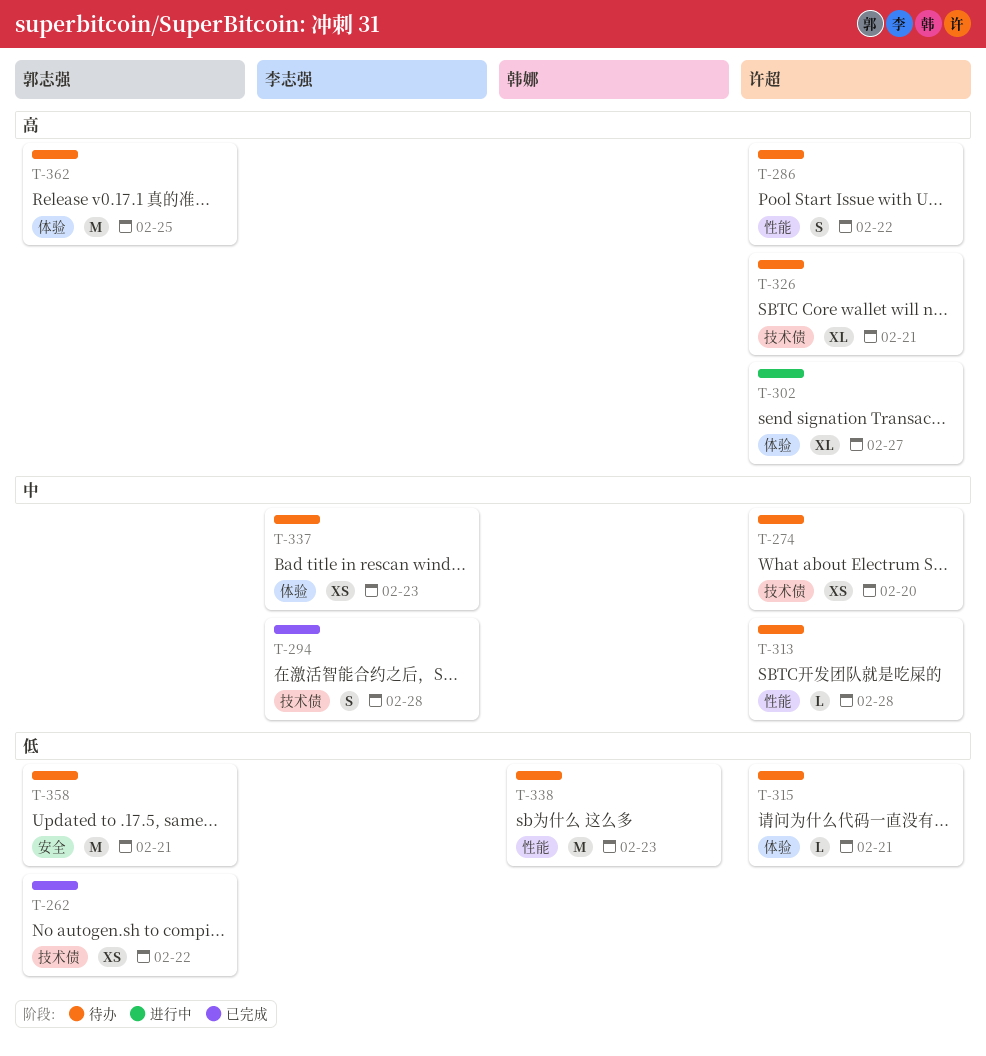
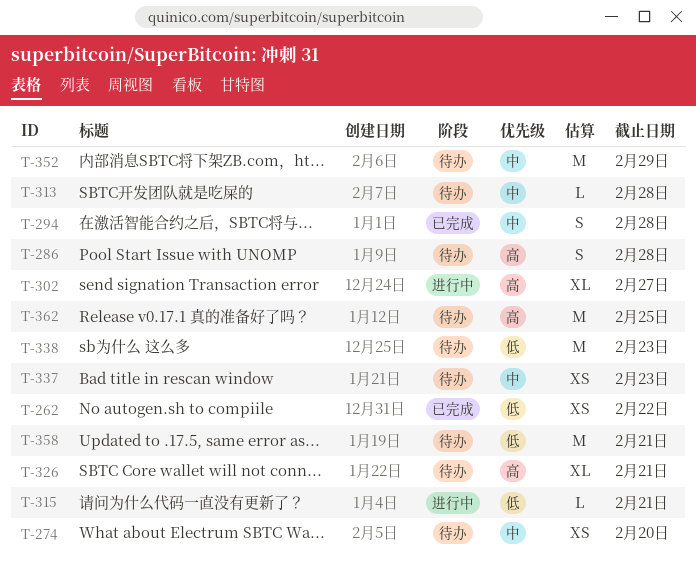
T-286, due: Feb 22 -> Feb 28
T-315, status: 待办 -> 进行中
T-352: none -> present

